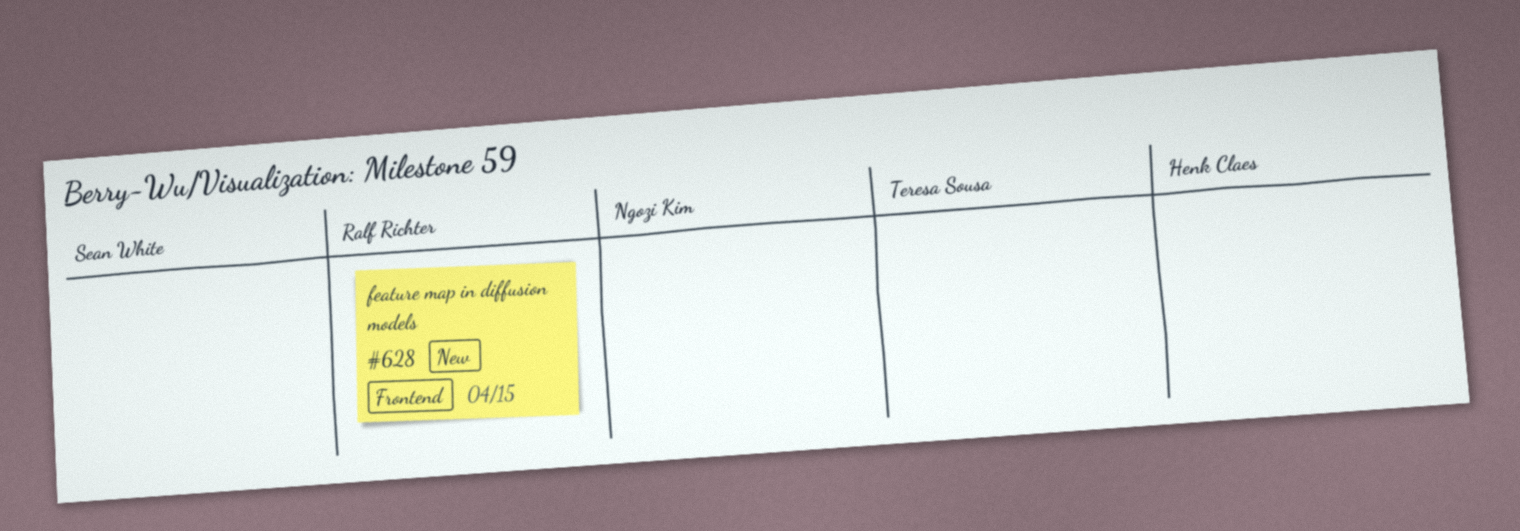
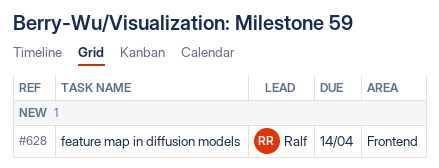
#628, due: Apr 15 -> Apr 14

